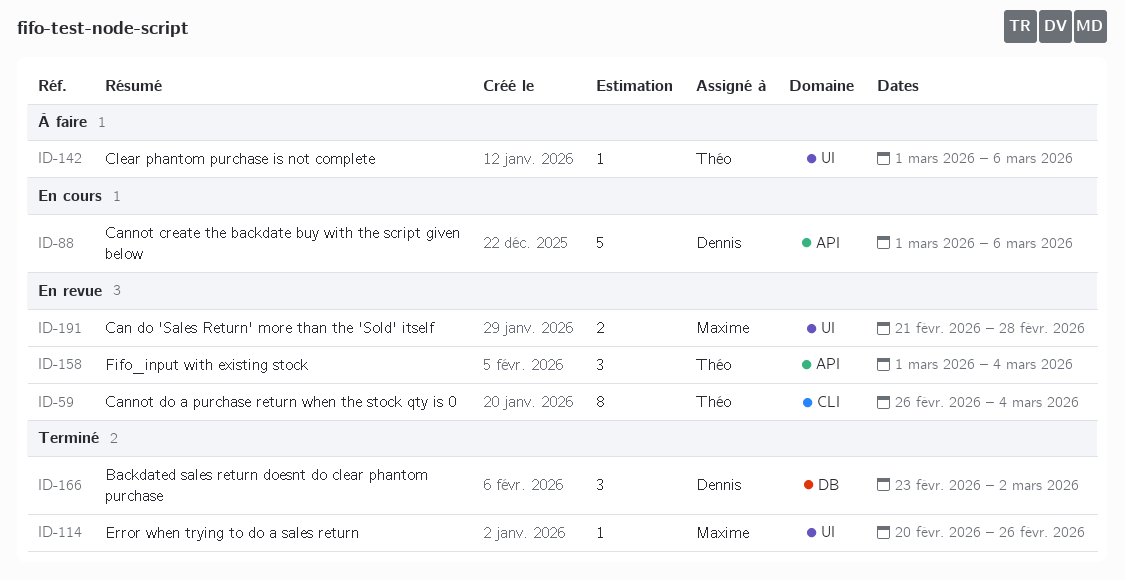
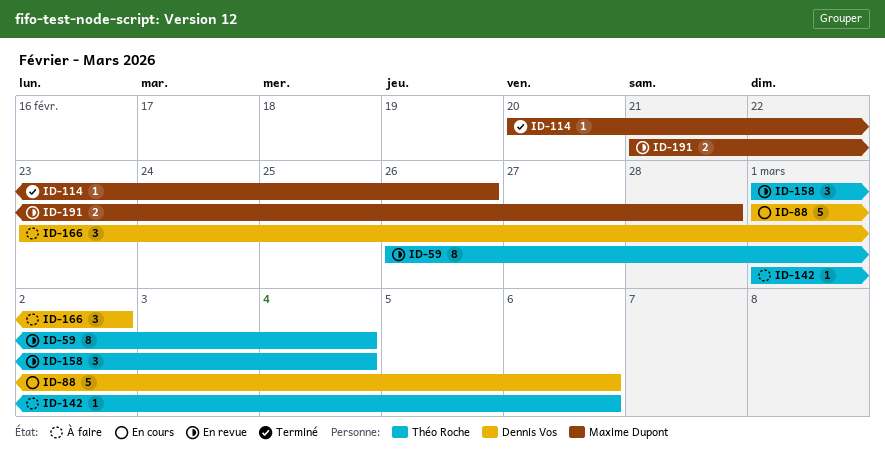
ID-166, status: Terminé -> À faire

